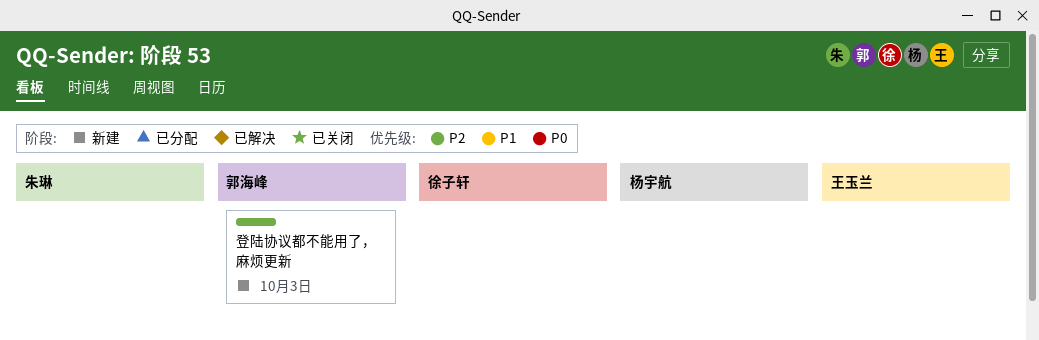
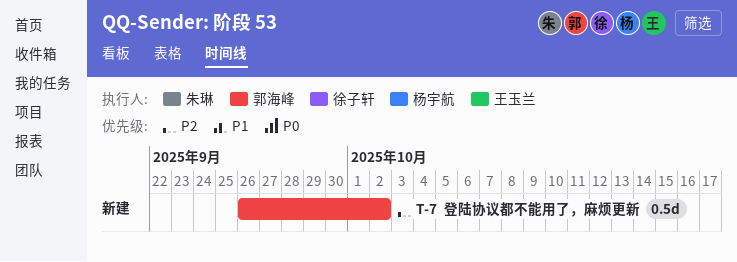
登陆协议都不能用了，麻烦更新, due: Oct 3 -> Oct 2

